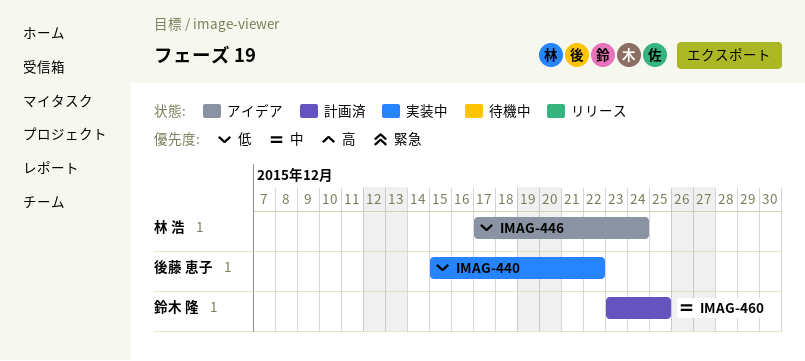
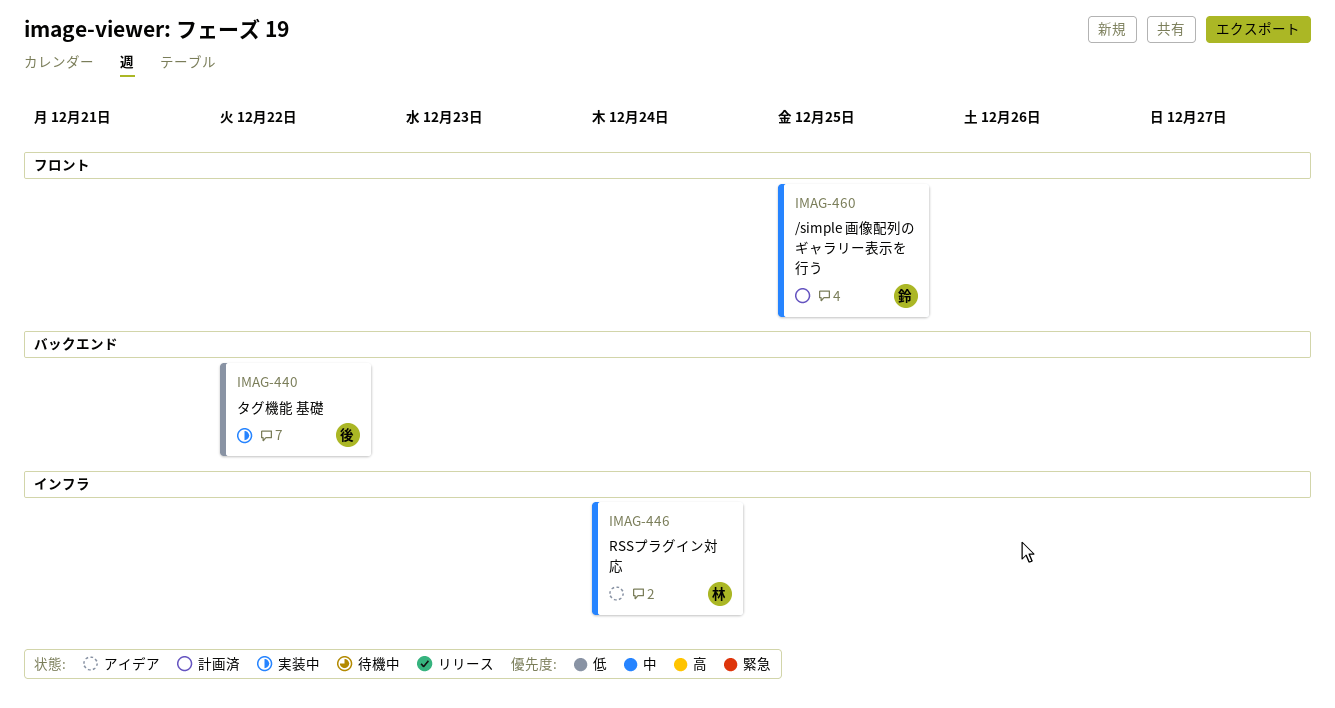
IMAG-446, priority: 低 -> 中

